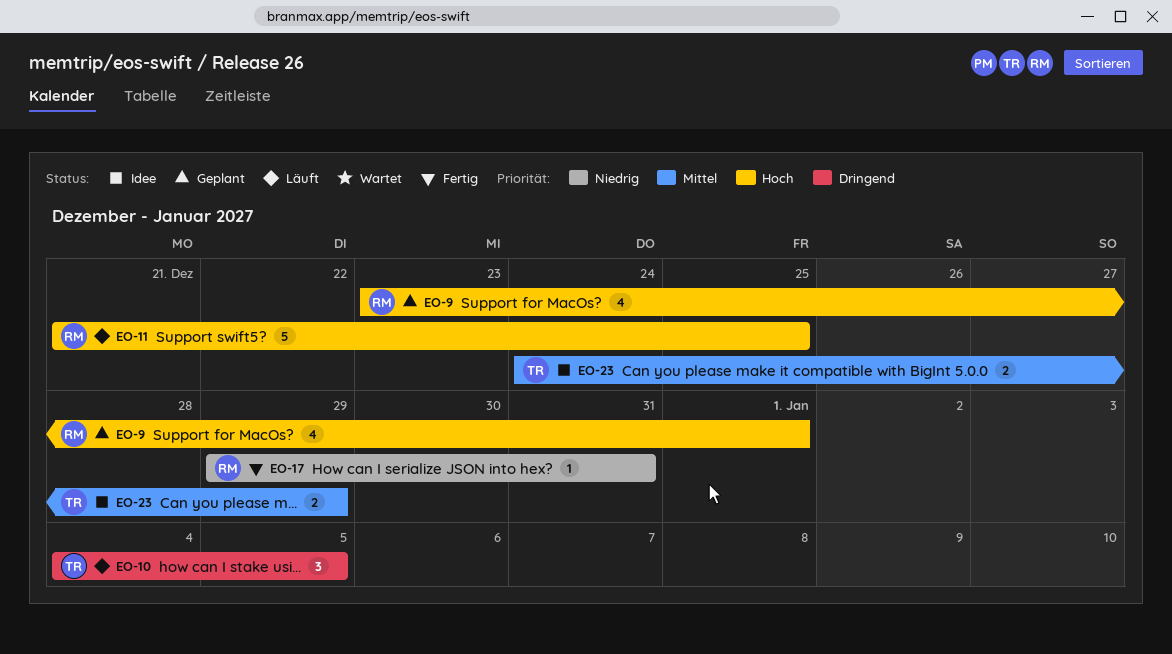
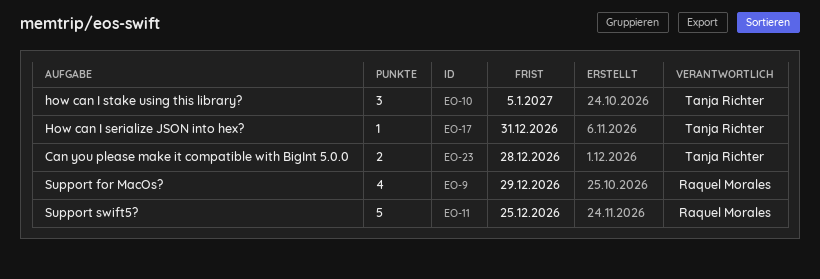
EO-9, due: Jan 1 -> Dec 29
EO-17, owner: Raquel Morales -> Tanja Richter
EO-23, due: Dec 29 -> Dec 28

